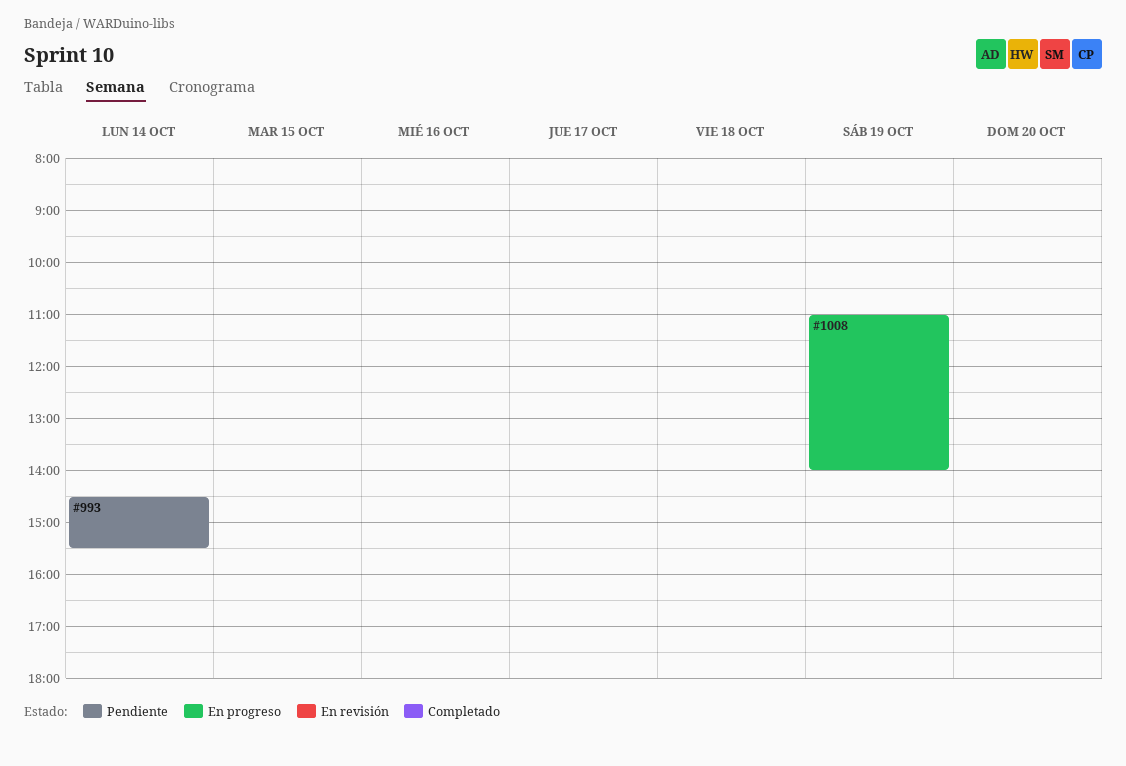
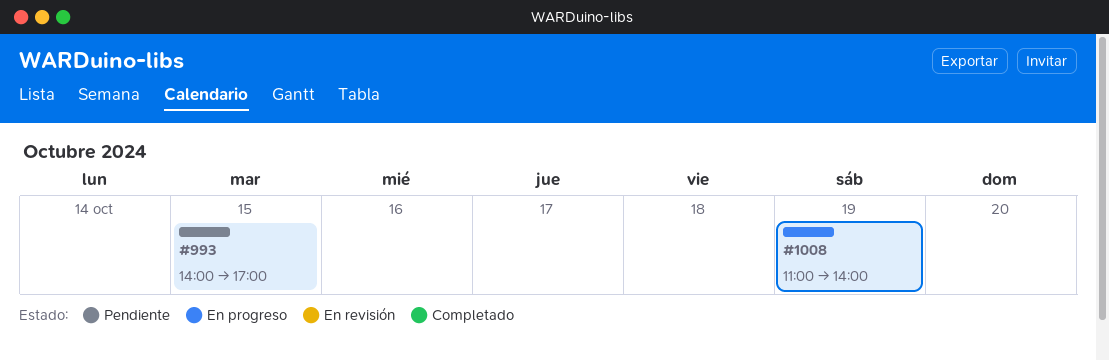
#993, day: Oct 14 -> Oct 15
#993, begins: 14:30 -> 14:00
#993, ends: 15:30 -> 17:00

